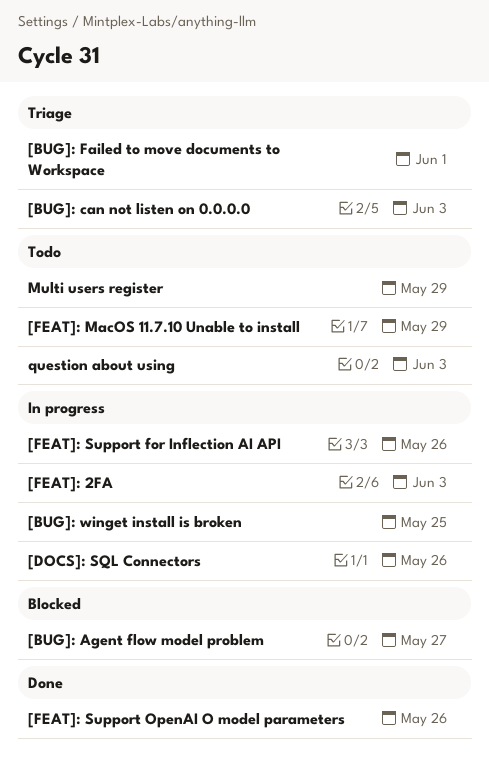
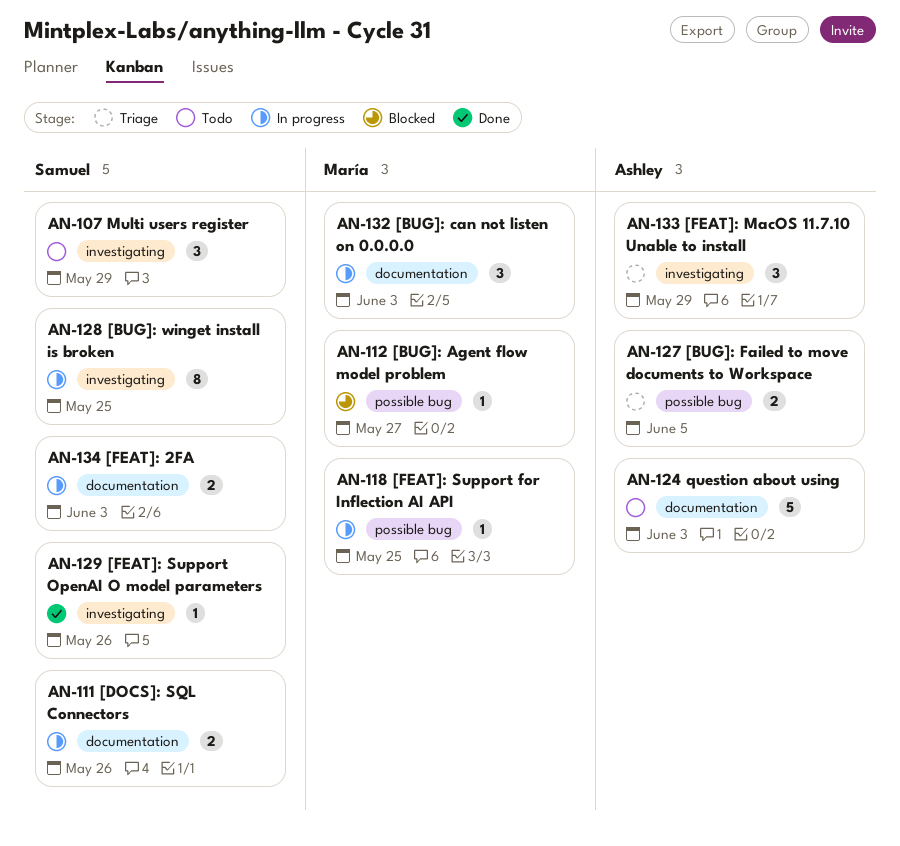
[BUG]: can not listen on 0.0.0.0, status: Triage -> In progress
[BUG]: Failed to move documents to Workspace, due: Jun 1 -> Jun 5
[FEAT]: MacOS 11.7.10 Unable to install, status: Todo -> Triage
[FEAT]: Support for Inflection AI API, due: May 26 -> May 25

